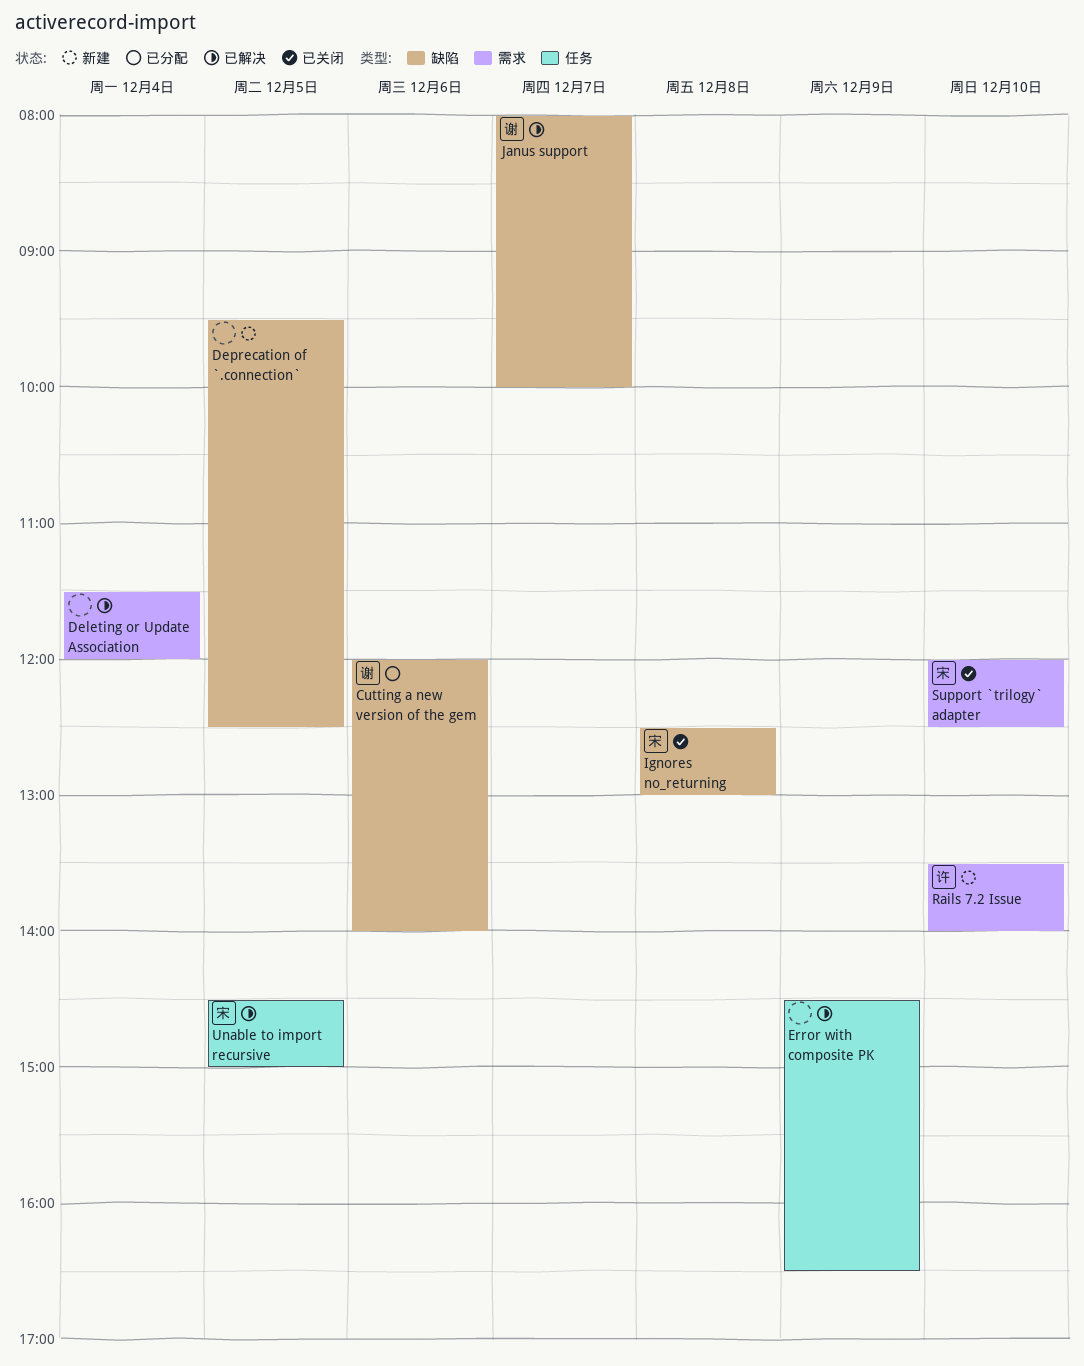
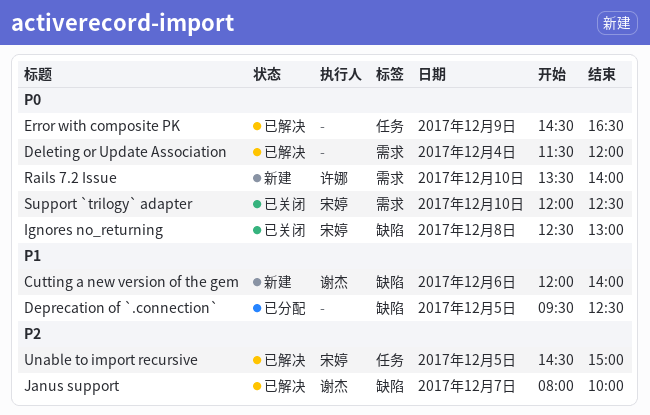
Cutting a new version of the gem, status: 已分配 -> 新建
Deprecation of `.connection`, status: 新建 -> 已分配

